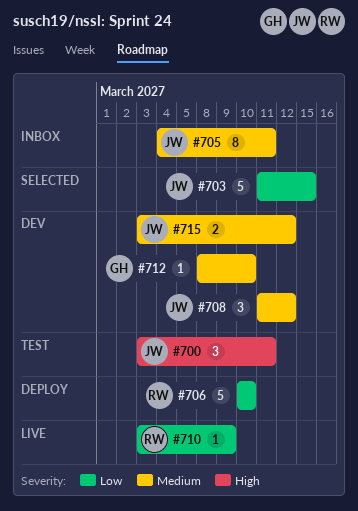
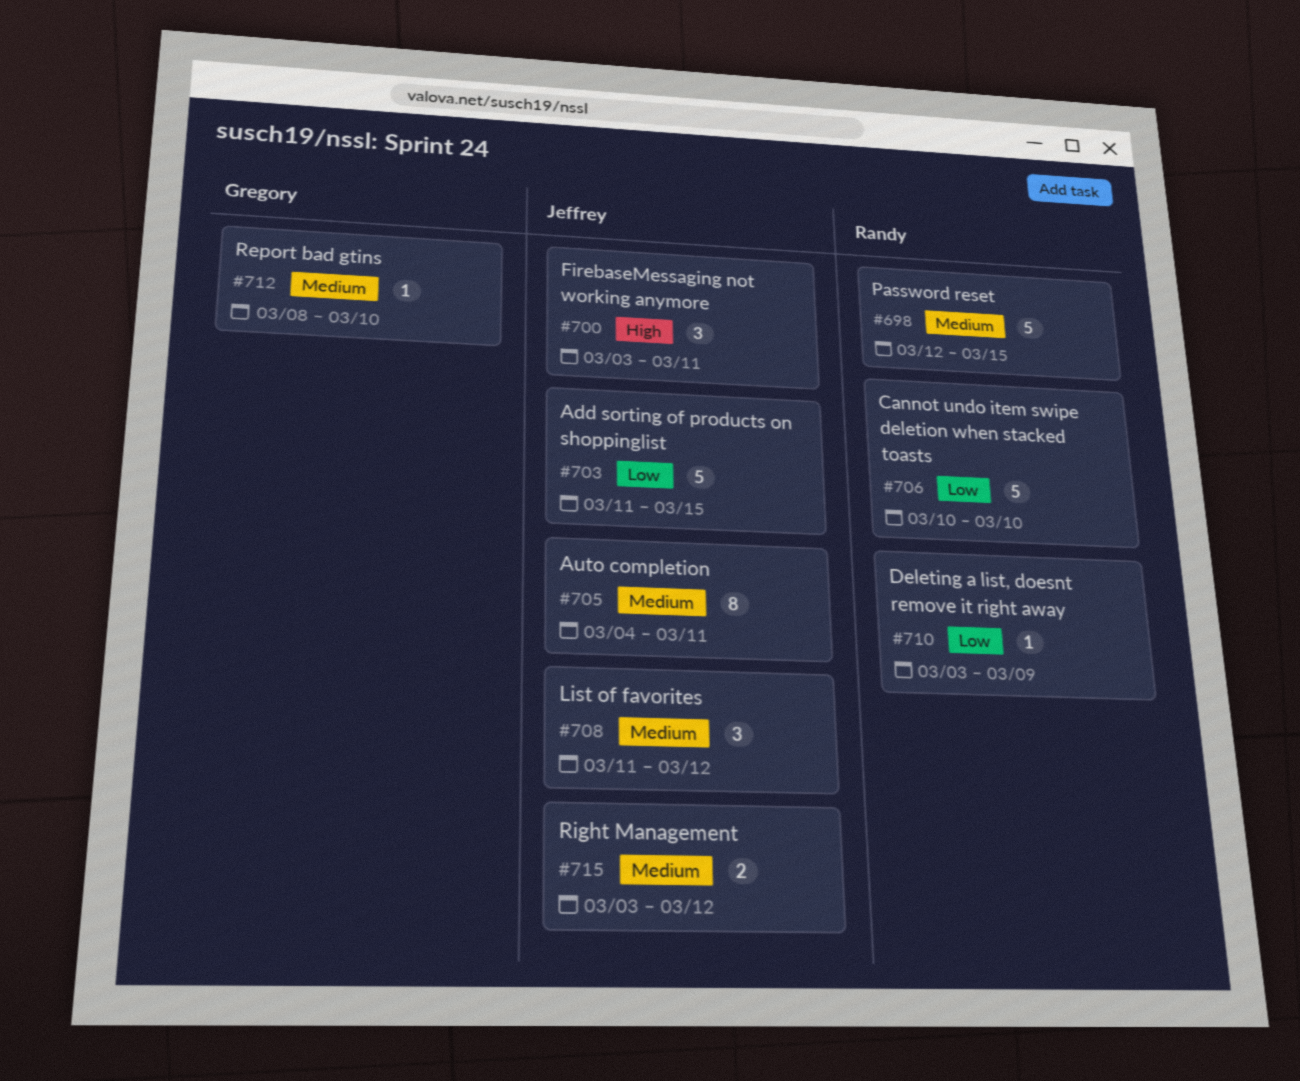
#698: none -> present

